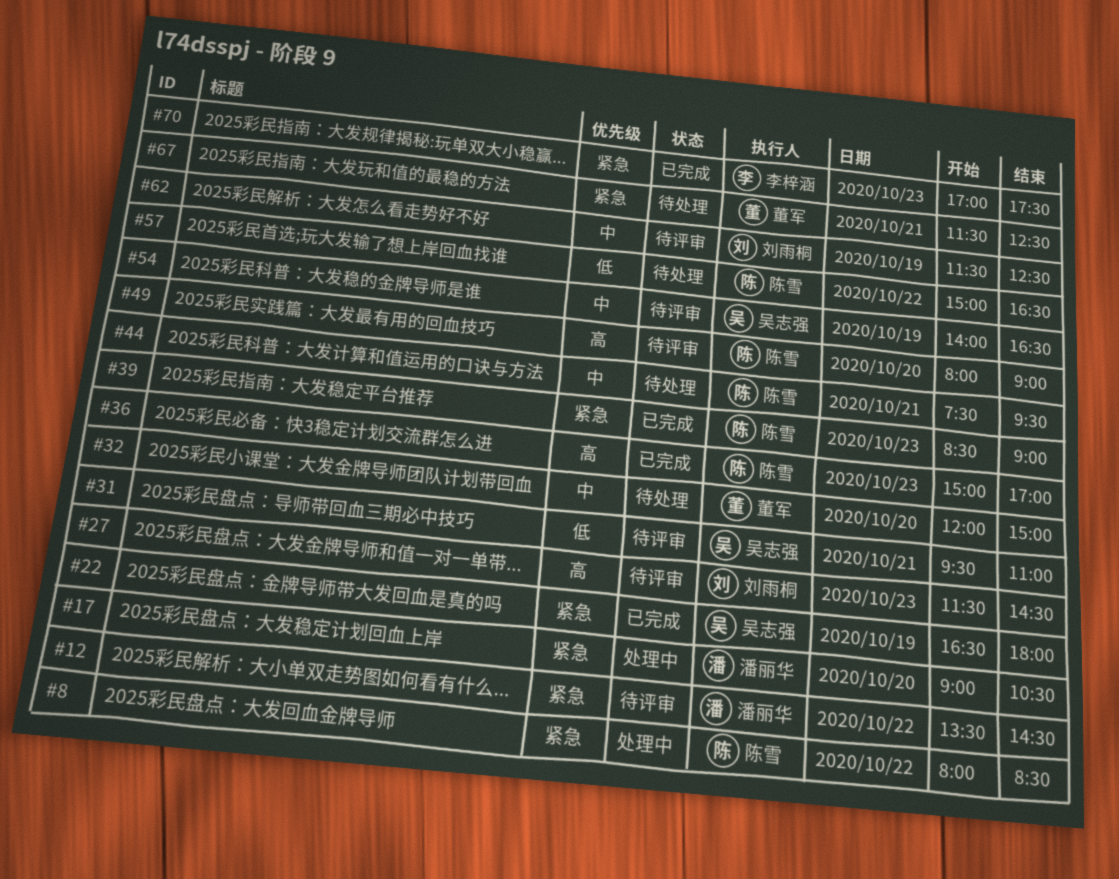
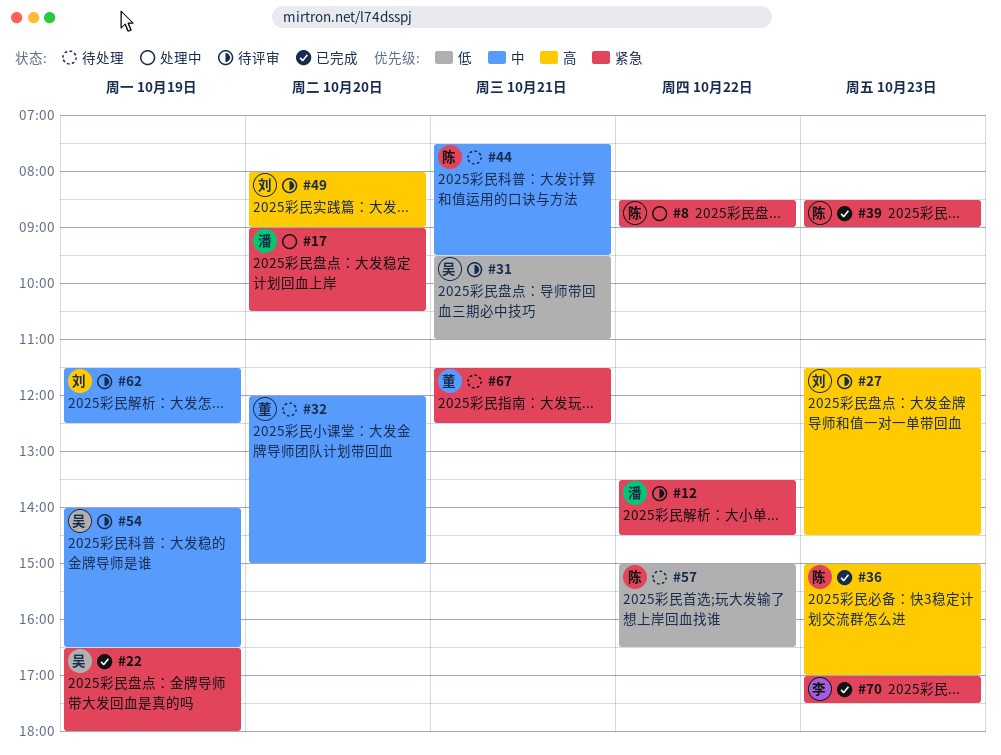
#8, begins: 08:00 -> 08:30
#8, ends: 08:30 -> 09:00
#49, owner: 陈雪 -> 刘雨桐

